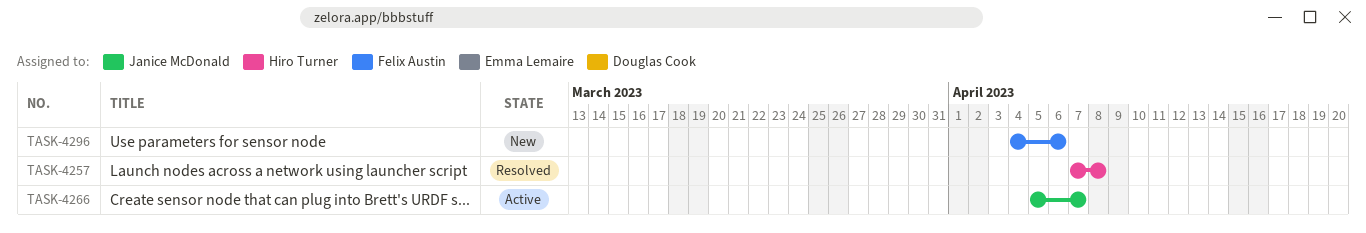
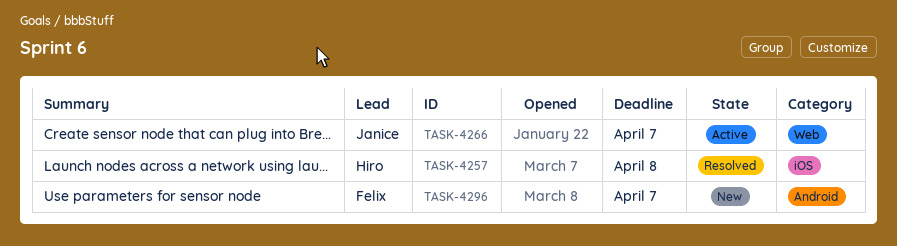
TASK-4296, due: Apr 6 -> Apr 7

